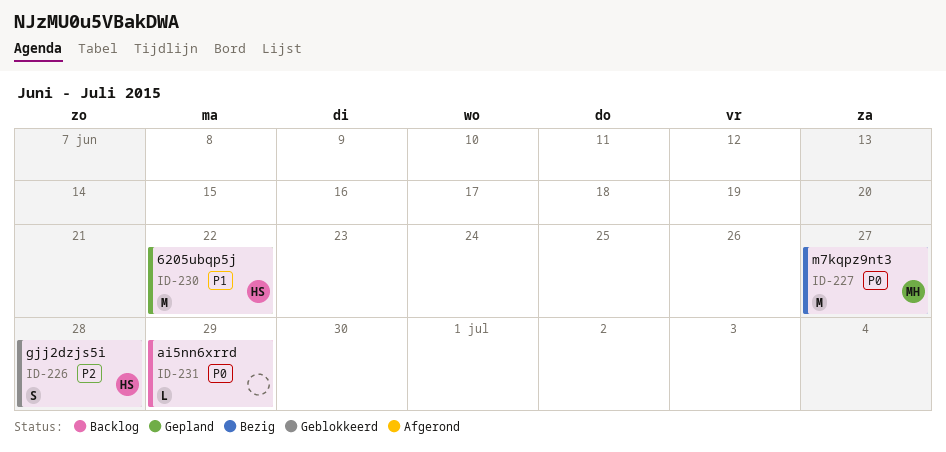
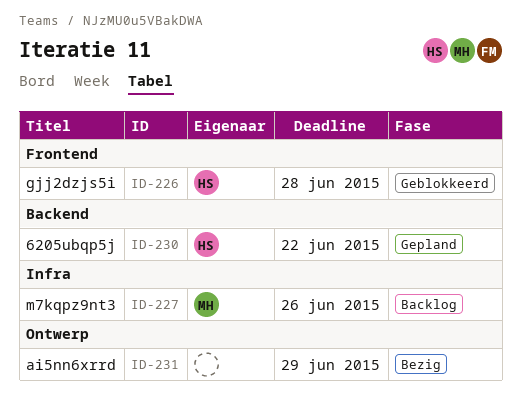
ID-227, status: Bezig -> Backlog
ID-227, due: Jun 27 -> Jun 26
ID-231, status: Backlog -> Bezig

